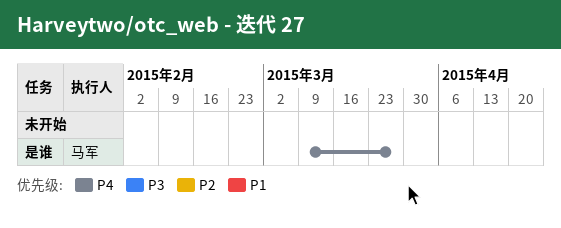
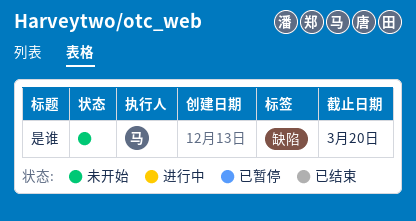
是谁, due: Mar 27 -> Mar 20

